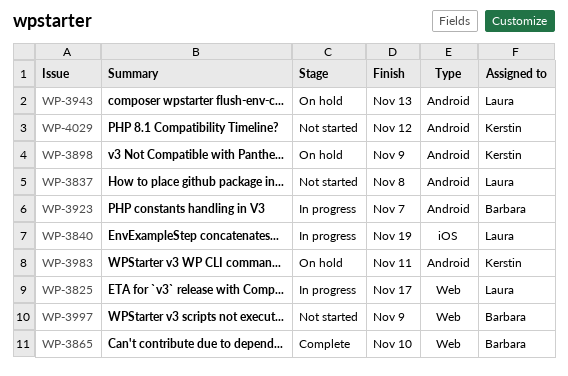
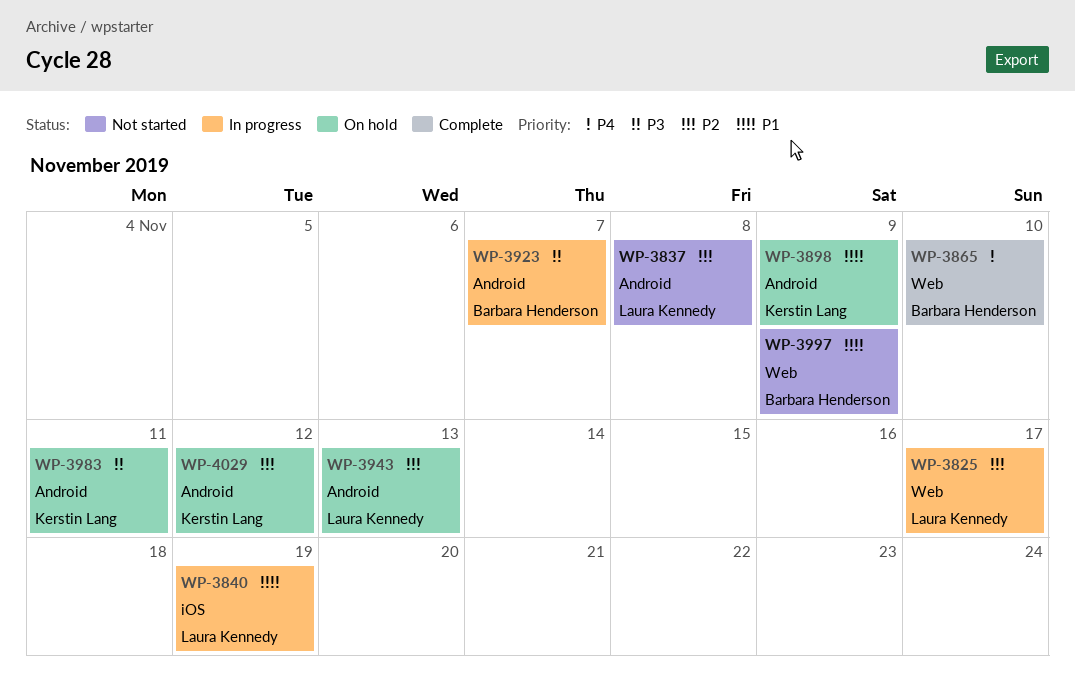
WP-4029, status: Not started -> On hold

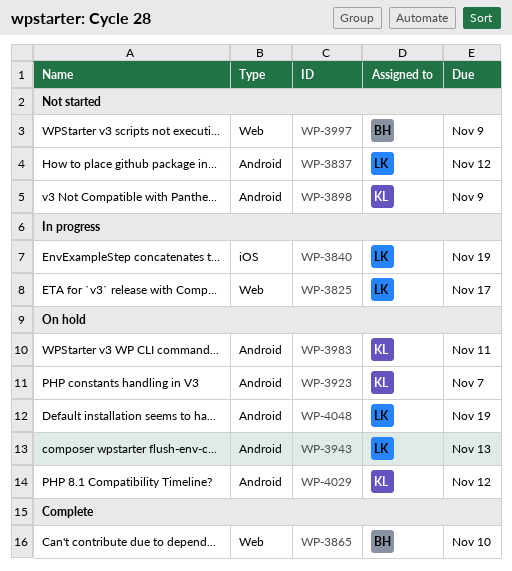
WP-3837, due: Nov 8 -> Nov 12
WP-3898, status: On hold -> Not started
WP-3923, status: In progress -> On hold
WP-3923, owner: Barbara Henderson -> Kerstin Lang
WP-4048: none -> present

